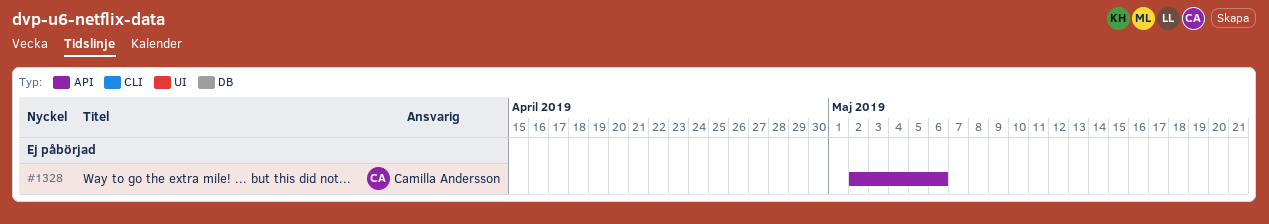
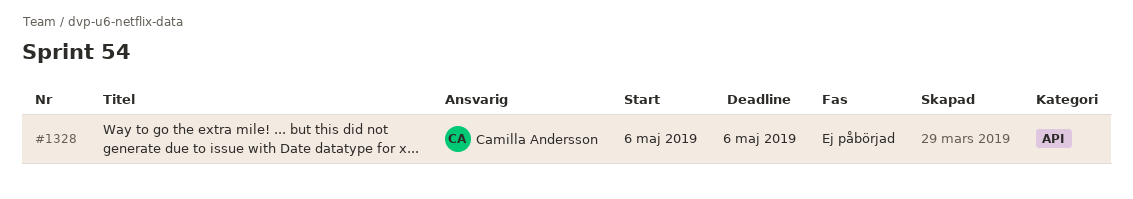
#1328, start: May 2 -> May 6

